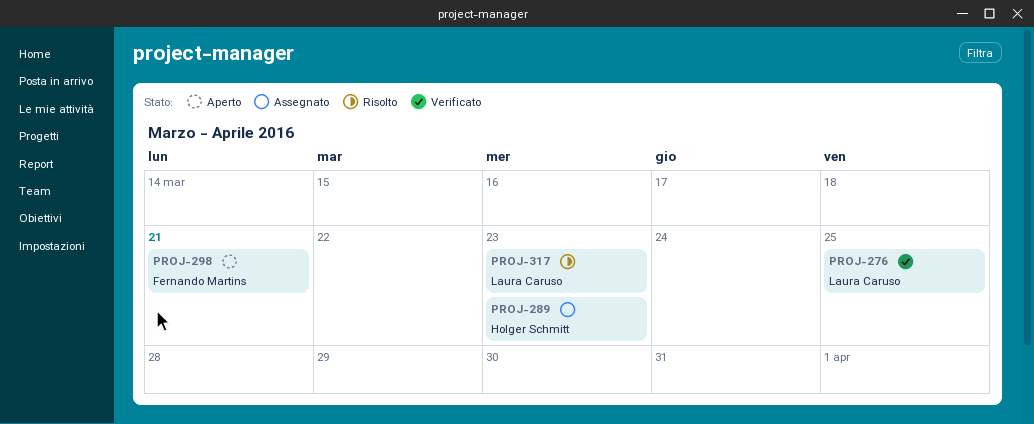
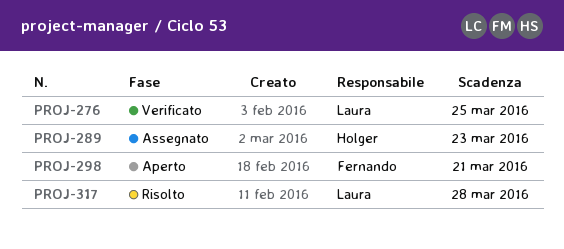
PROJ-317, due: Mar 23 -> Mar 28

